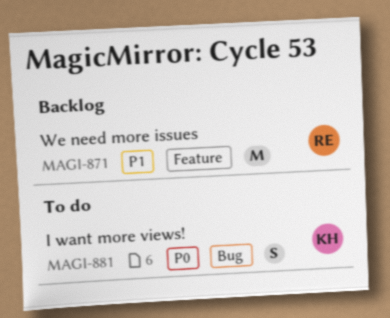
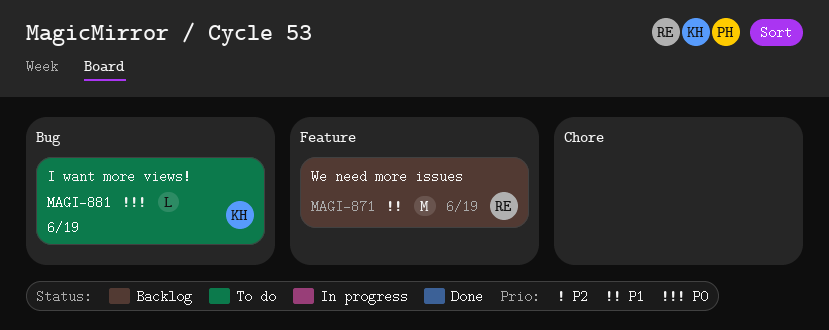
MAGI-881, estimate: S -> L

